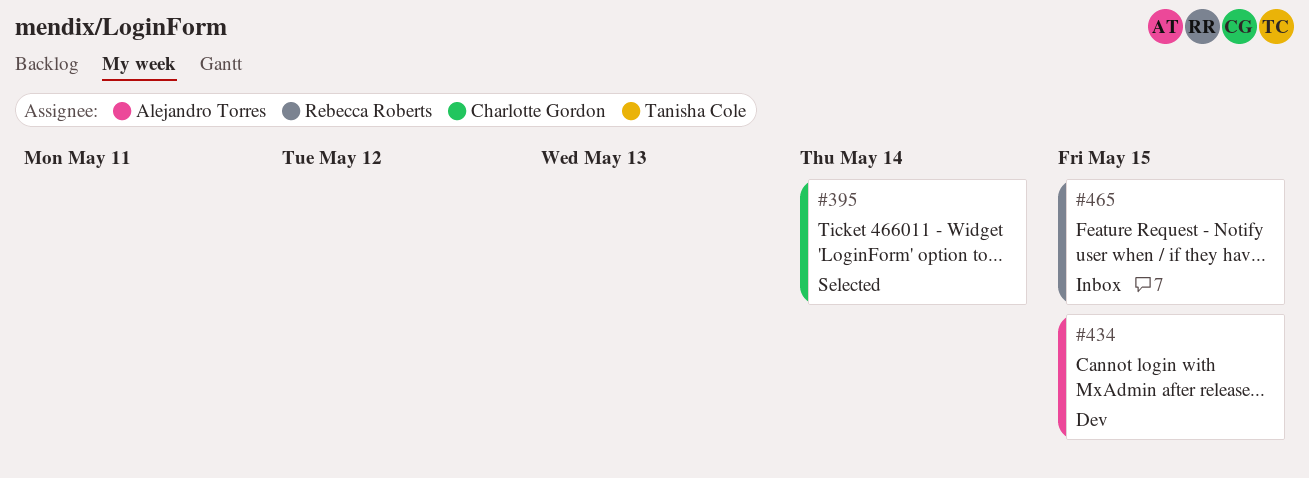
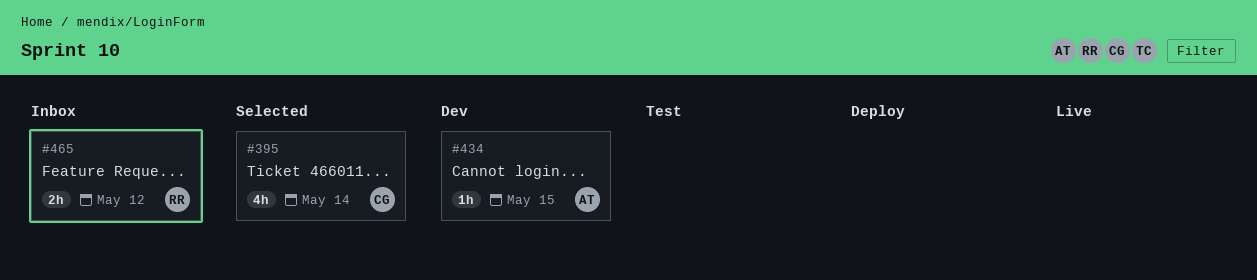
#465, due: May 15 -> May 12

